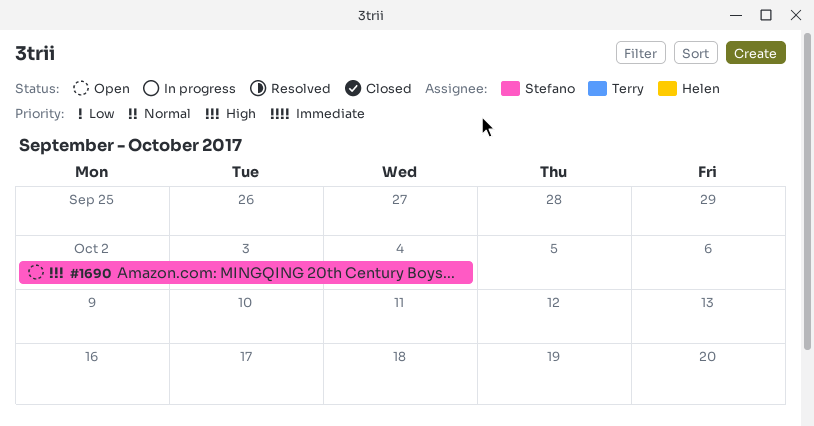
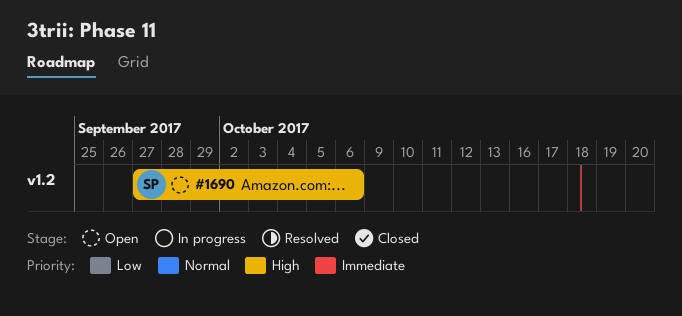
#1690, start: Oct 2 -> Sep 27
#1690, due: Oct 4 -> Oct 6

